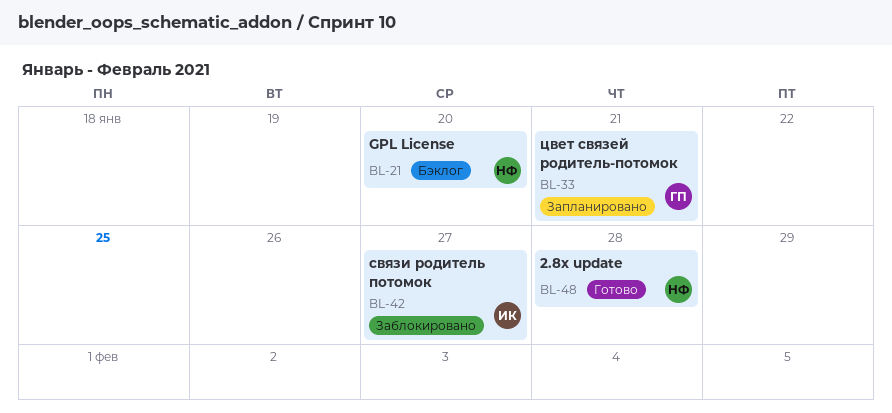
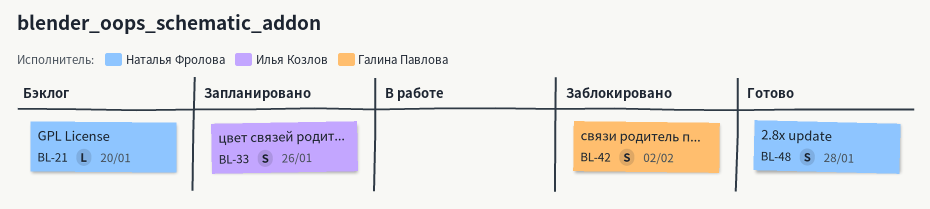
BL-33, owner: Галина Павлова -> Илья Козлов
BL-33, due: Jan 21 -> Jan 26
BL-42, owner: Илья Козлов -> Галина Павлова
BL-42, due: Jan 27 -> Feb 2

